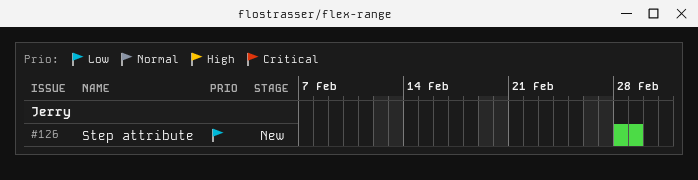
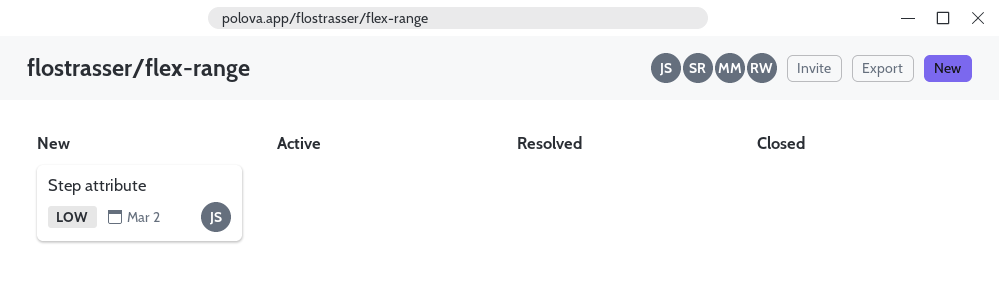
Step attribute, due: Mar 1 -> Mar 2

